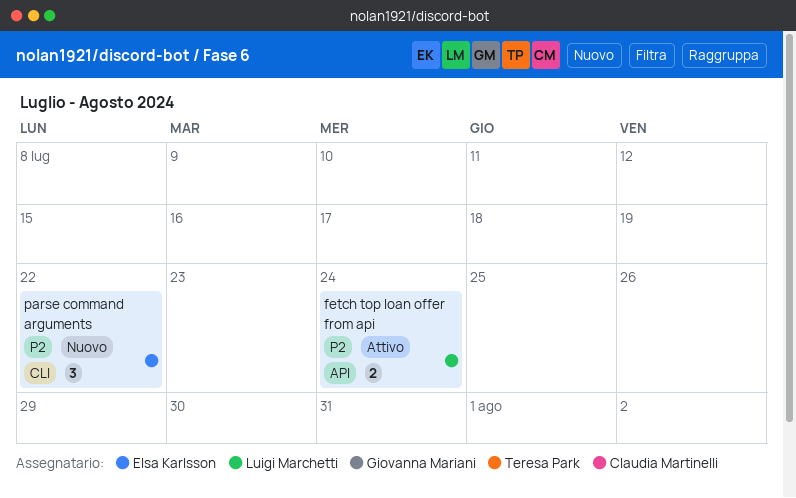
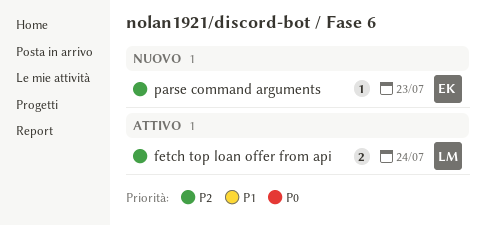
parse command arguments, estimate: 3 -> 1
parse command arguments, due: Jul 22 -> Jul 23

